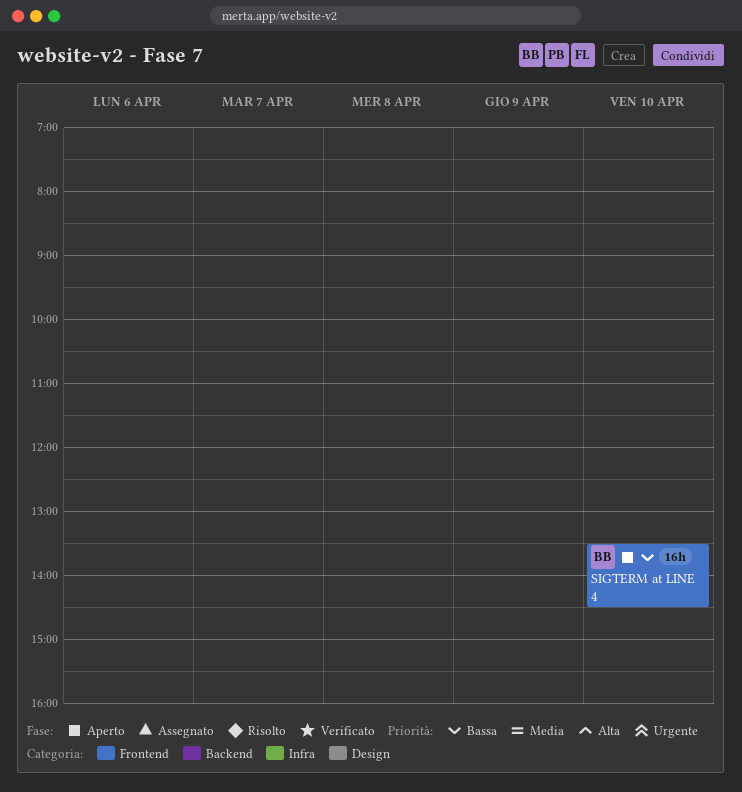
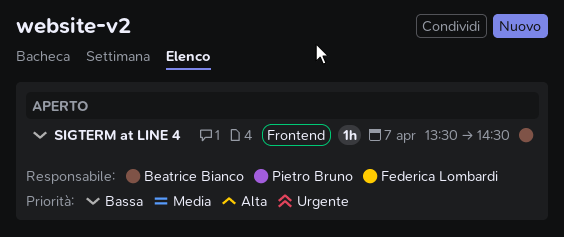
SIGTERM at LINE 4, estimate: 16h -> 1h
SIGTERM at LINE 4, day: Apr 10 -> Apr 7

